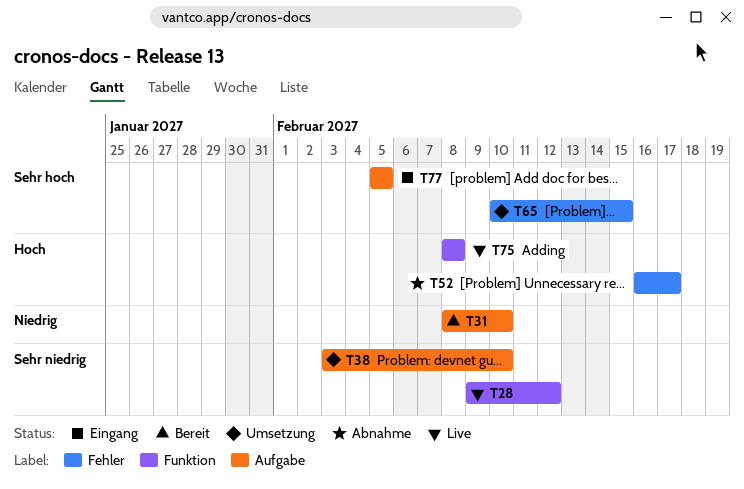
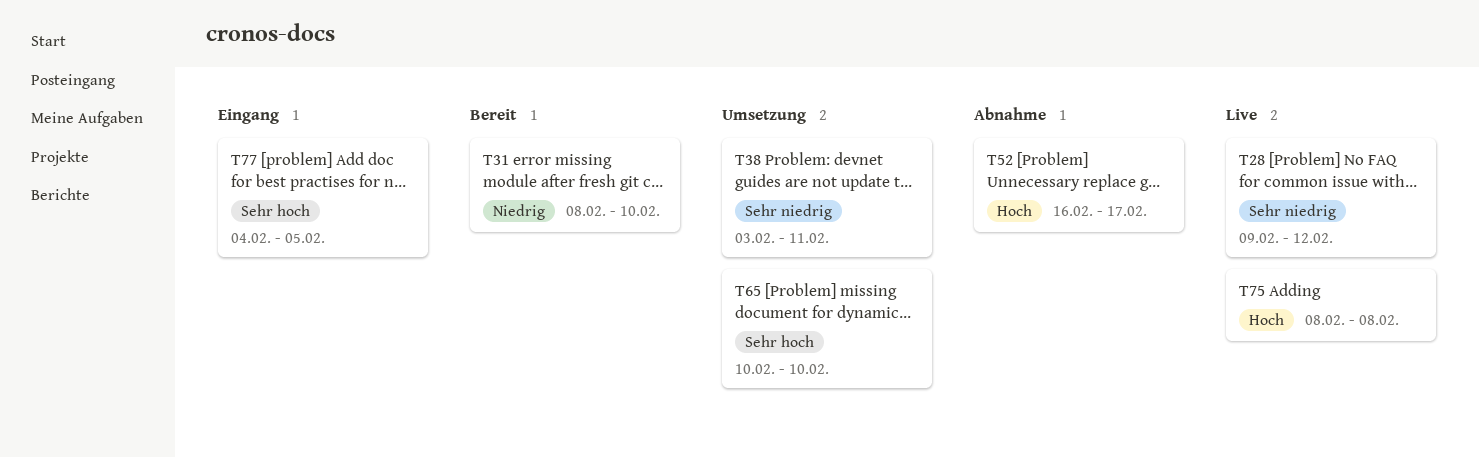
T38, due: Feb 10 -> Feb 11
T65, due: Feb 15 -> Feb 10
T77, start: Feb 5 -> Feb 4

